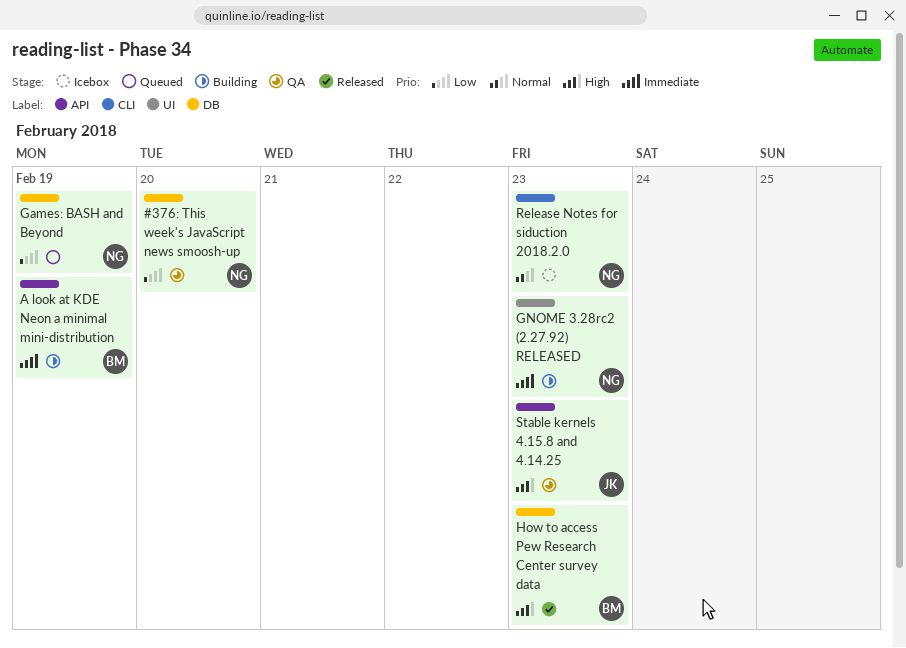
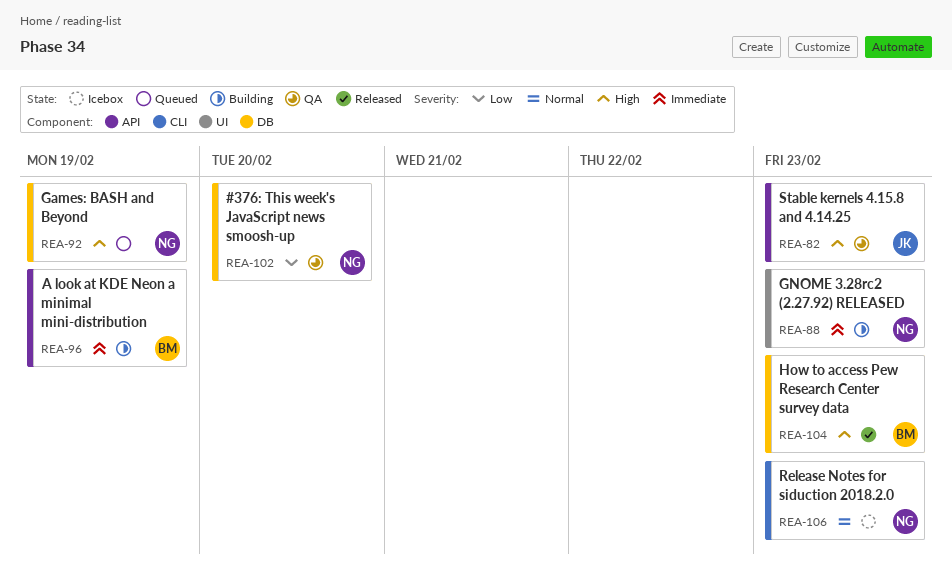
Games: BASH and Beyond, priority: Low -> High

